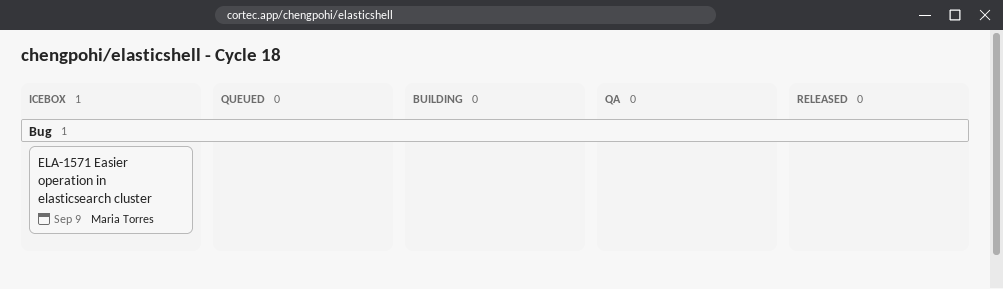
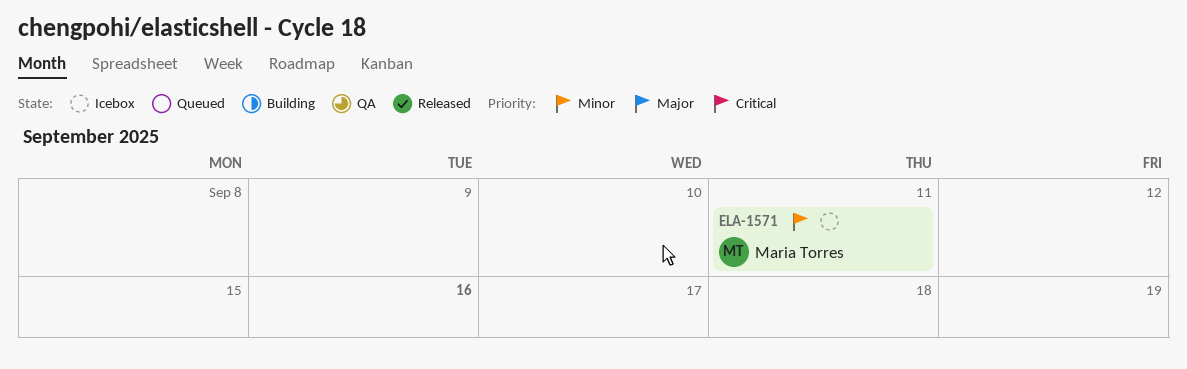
ELA-1571, due: Sep 9 -> Sep 11

